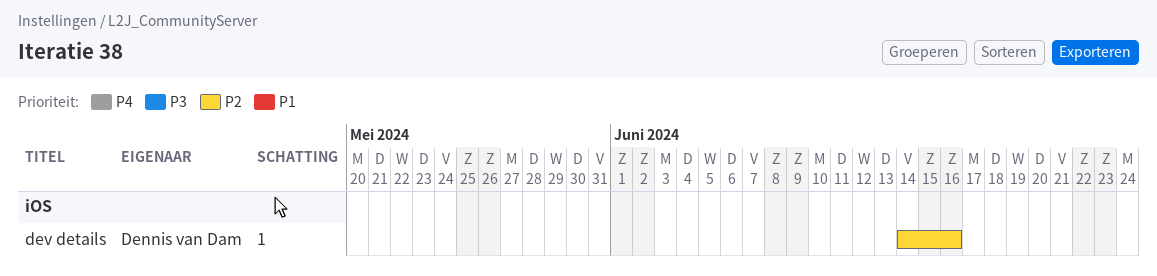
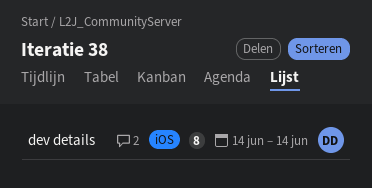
dev details, estimate: 1 -> 8
dev details, due: Jun 16 -> Jun 14

